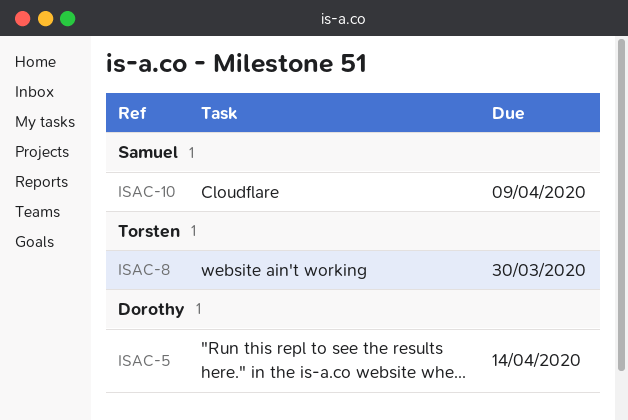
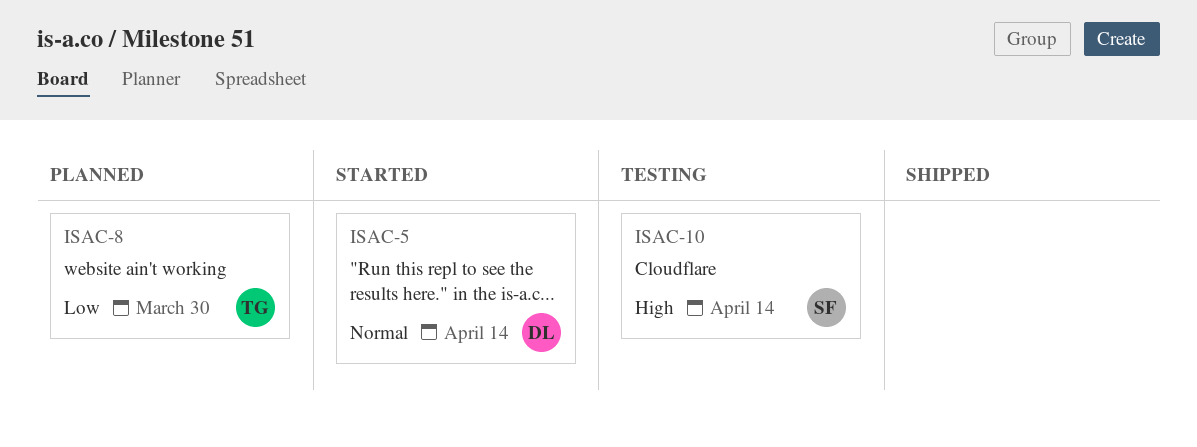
ISAC-10, due: Apr 9 -> Apr 14

